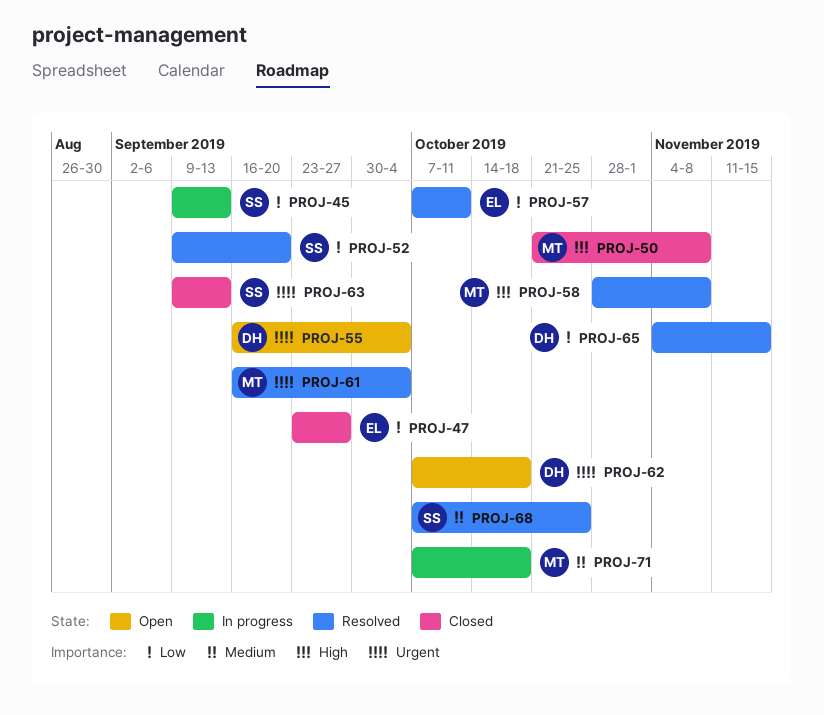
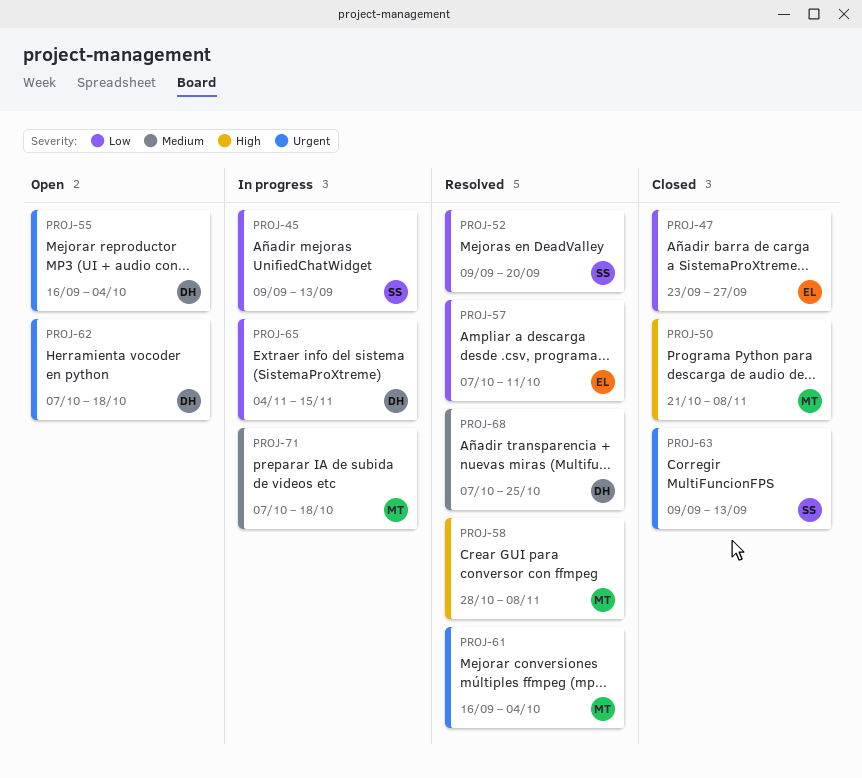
PROJ-65, status: Resolved -> In progress
PROJ-68, owner: SS -> DH

